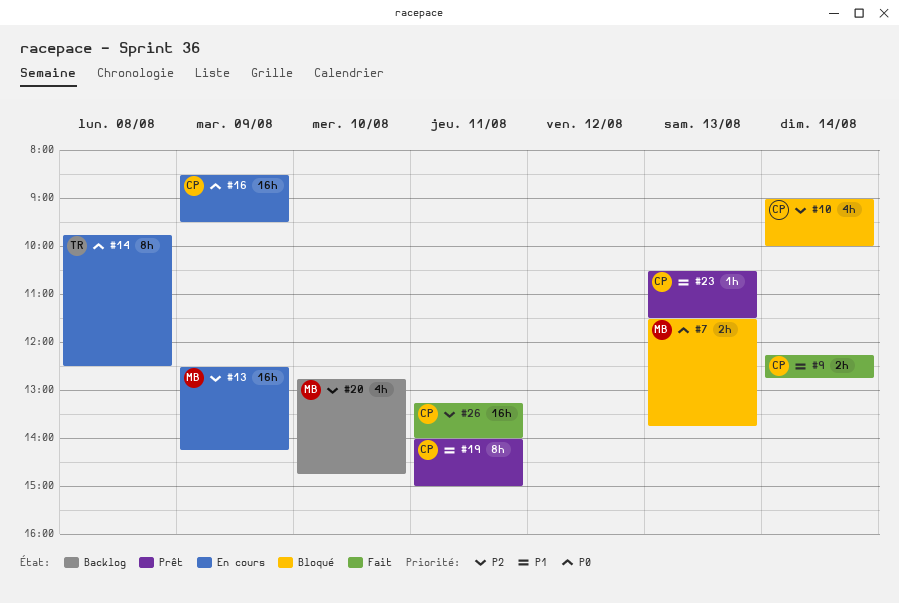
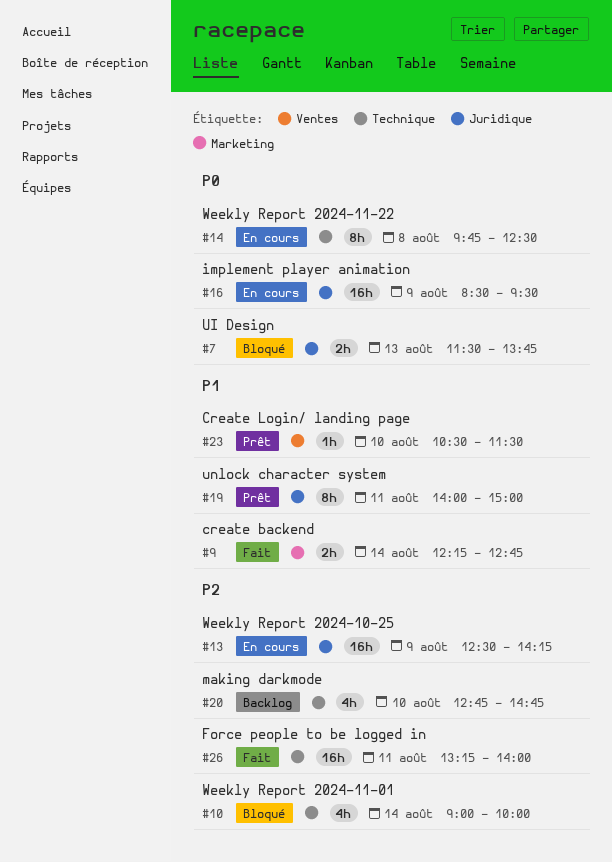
#23, day: Aug 13 -> Aug 10

